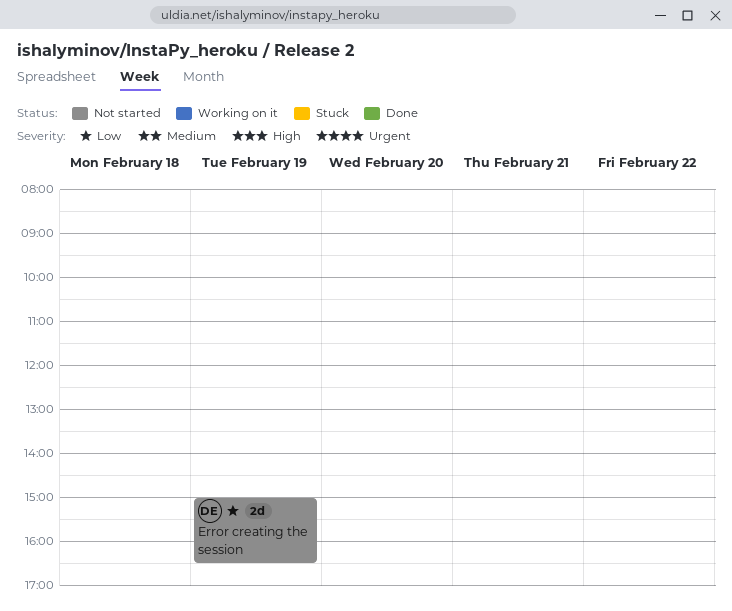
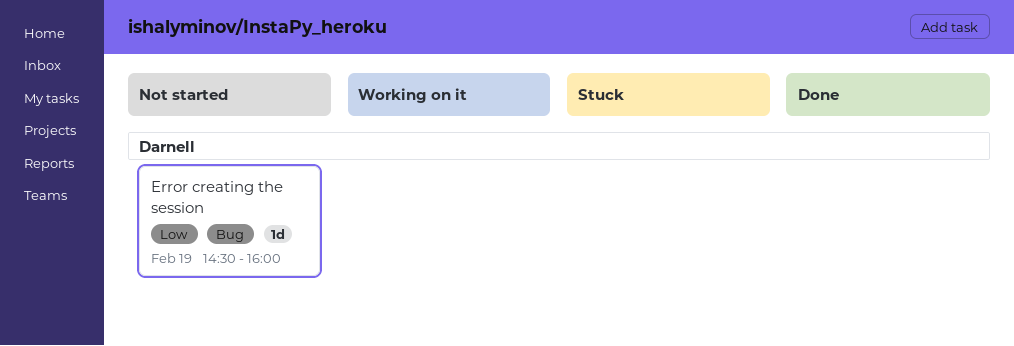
Error creating the session, estimate: 2d -> 1d
Error creating the session, begins: 15:00 -> 14:30
Error creating the session, ends: 16:30 -> 16:00

